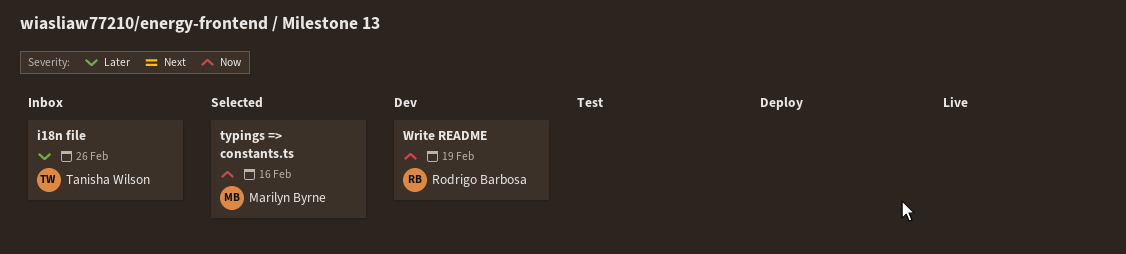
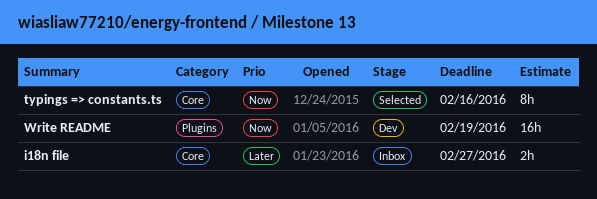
i18n file, due: Feb 26 -> Feb 27

